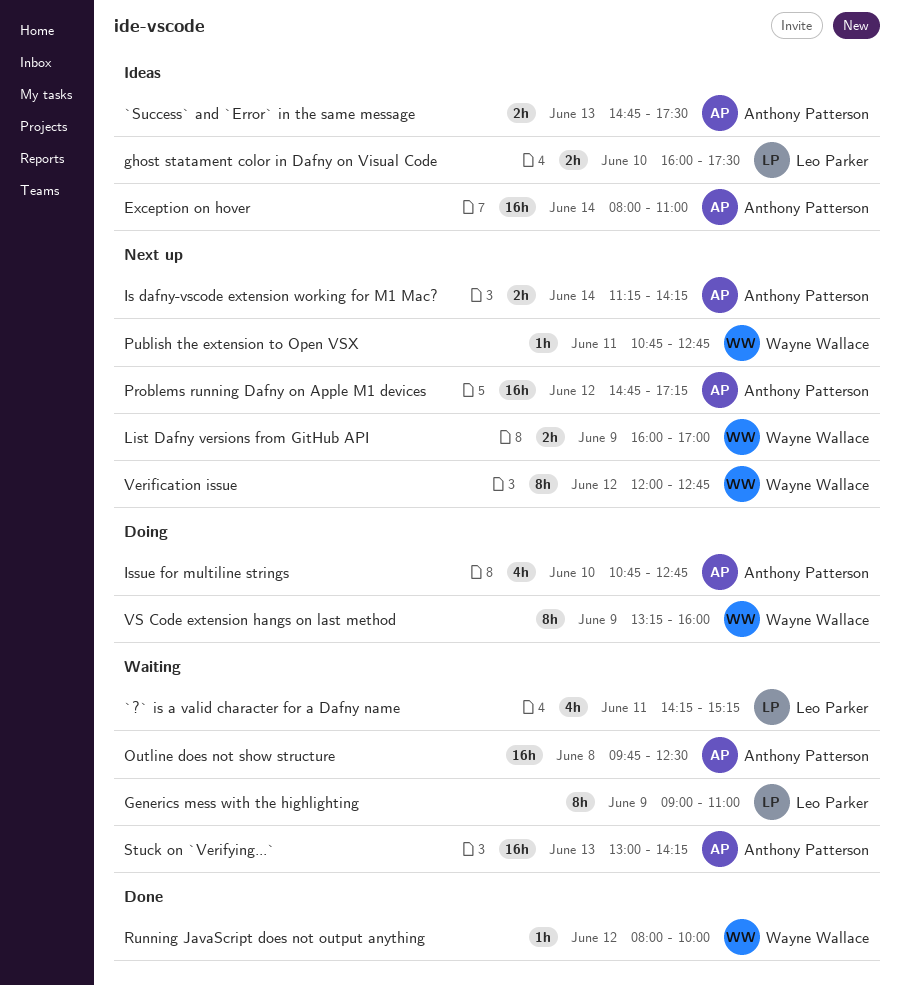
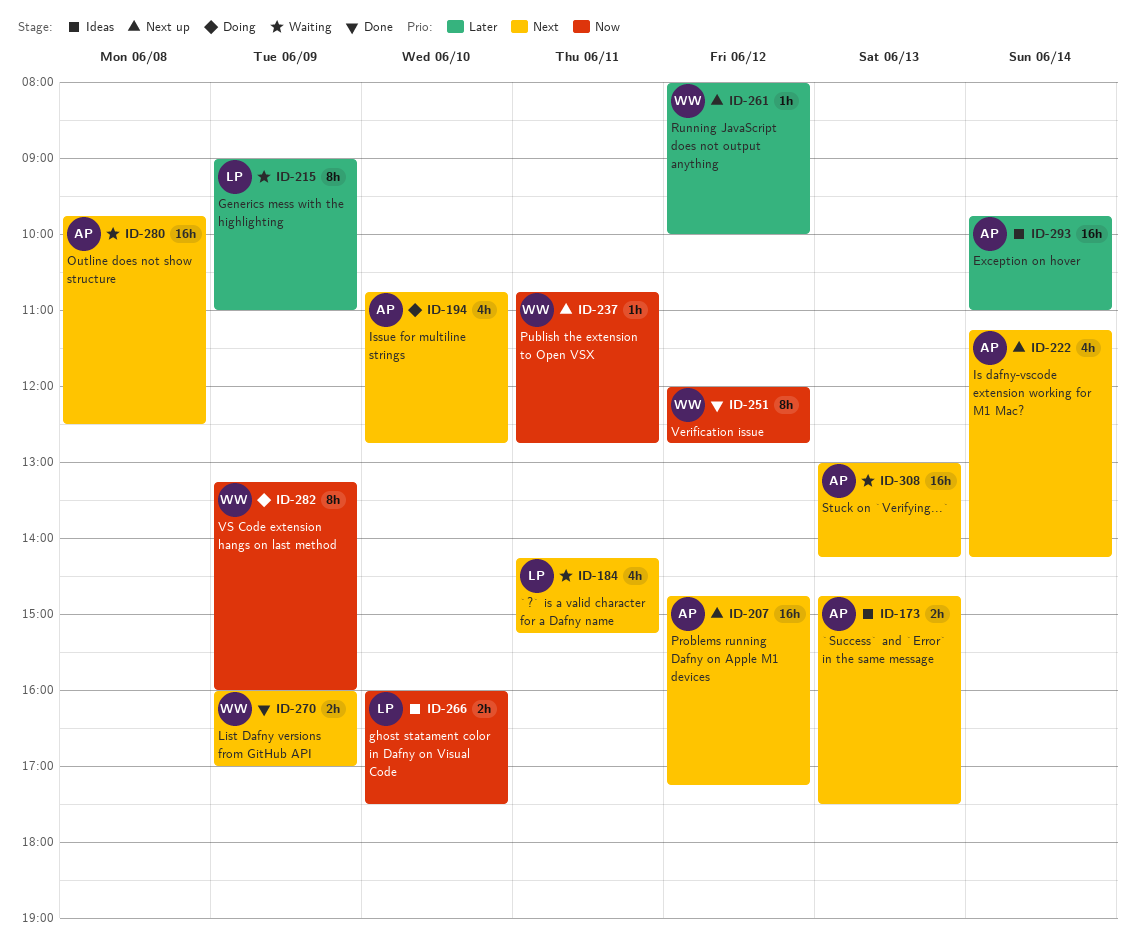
Exception on hover, begins: 08:00 -> 09:45
Is dafny-vscode extension working for M1 Mac?, estimate: 2h -> 4h
List Dafny versions from GitHub API, status: Next up -> Done
Running JavaScript does not output anything, status: Done -> Next up
Verification issue, status: Next up -> Done

